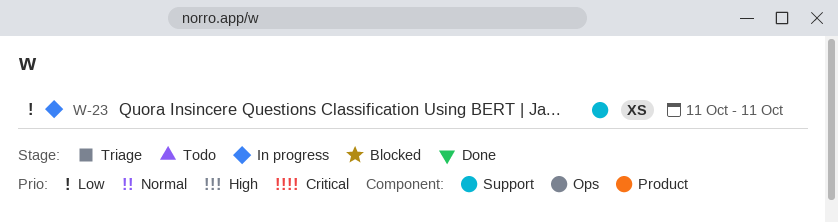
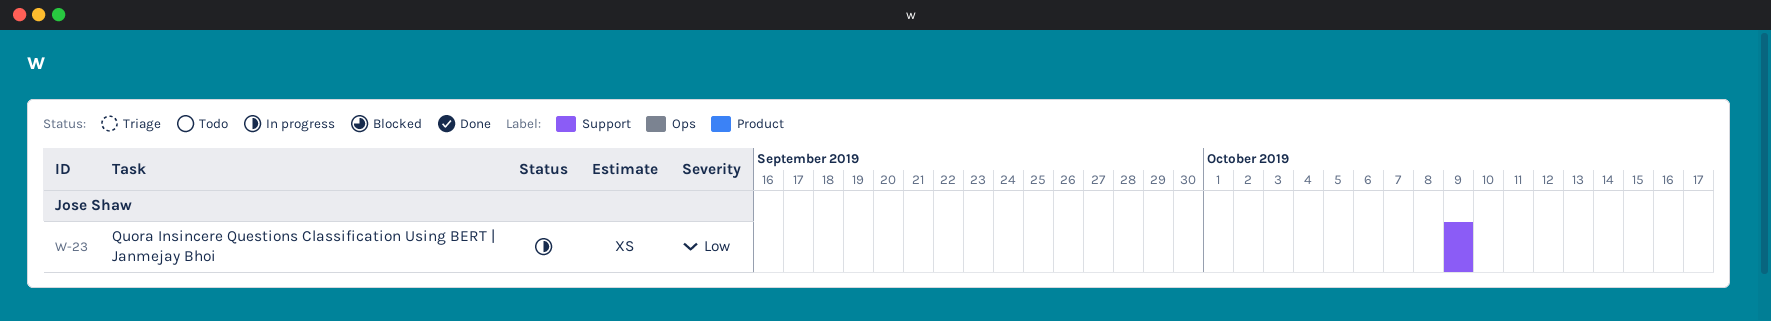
W-23, start: Oct 11 -> Oct 9
W-23, due: Oct 11 -> Oct 9

